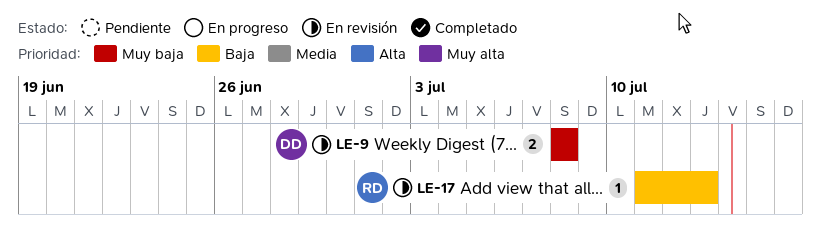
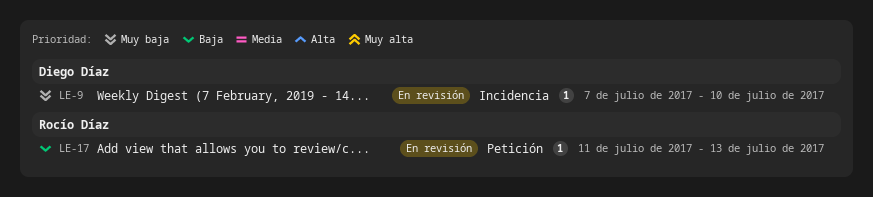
LE-9, estimate: 2 -> 1
LE-9, start: Jul 8 -> Jul 7
LE-9, due: Jul 8 -> Jul 10

